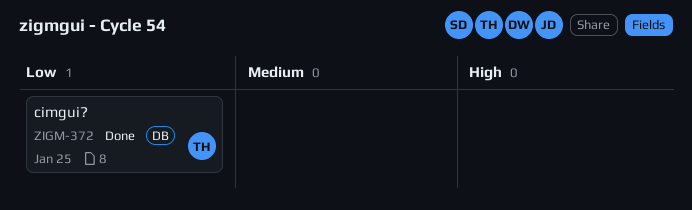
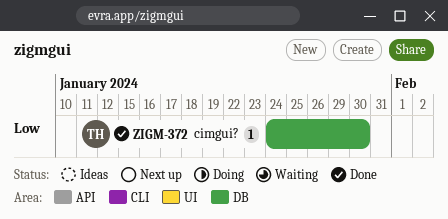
ZIGM-372, due: Jan 25 -> Jan 30

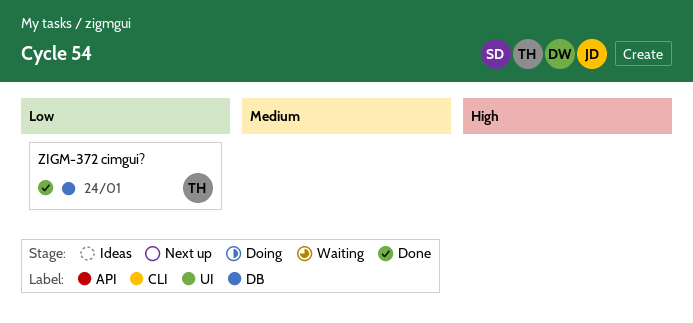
ZIGM-372, due: Jan 30 -> Jan 24

